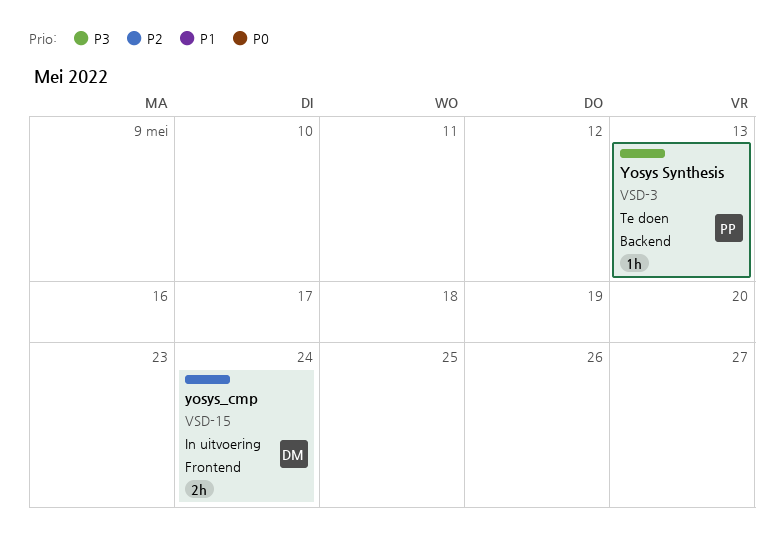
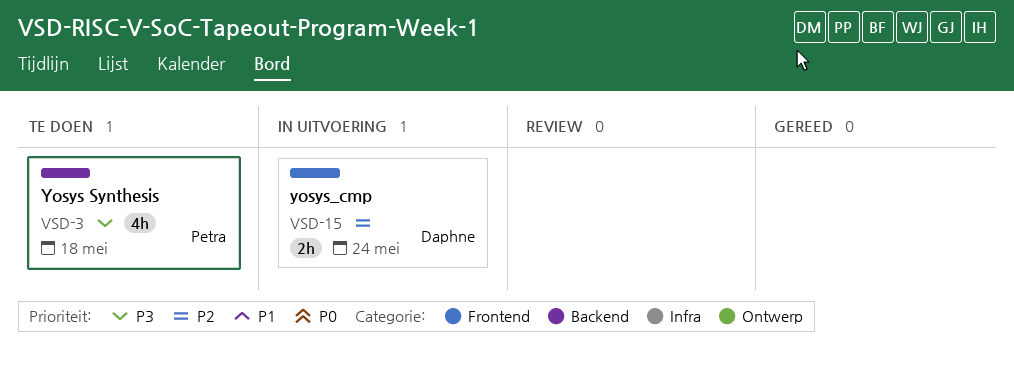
VSD-3, estimate: 1h -> 4h
VSD-3, due: May 13 -> May 18

